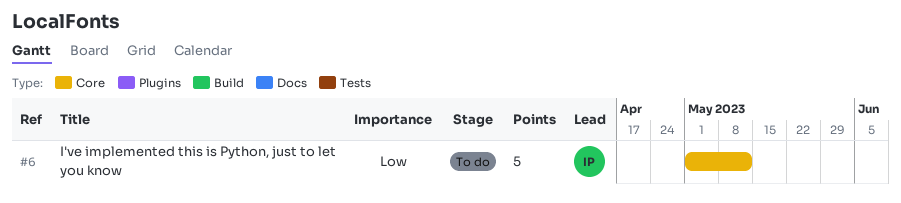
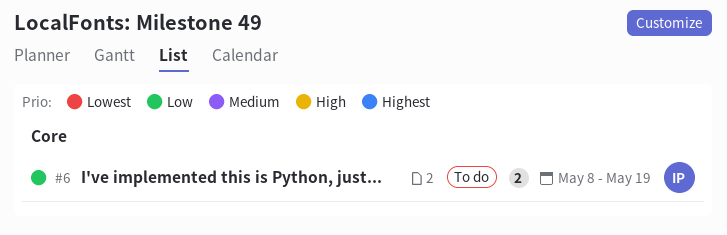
#6, estimate: 5 -> 2
#6, start: May 1 -> May 8
#6, due: May 12 -> May 19

